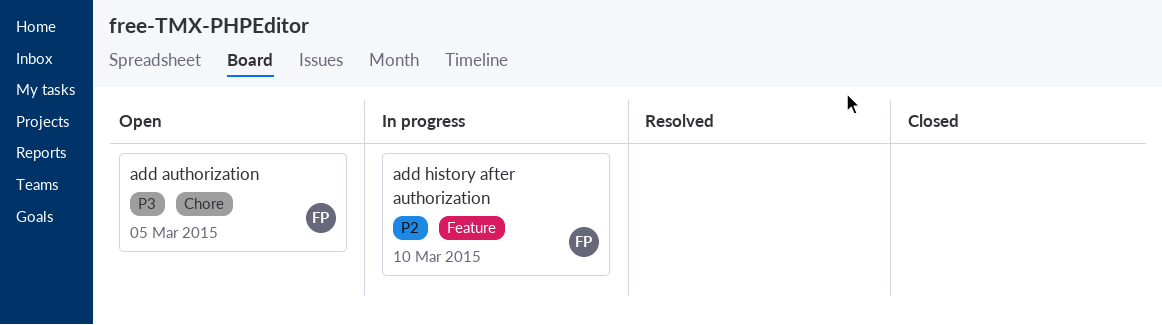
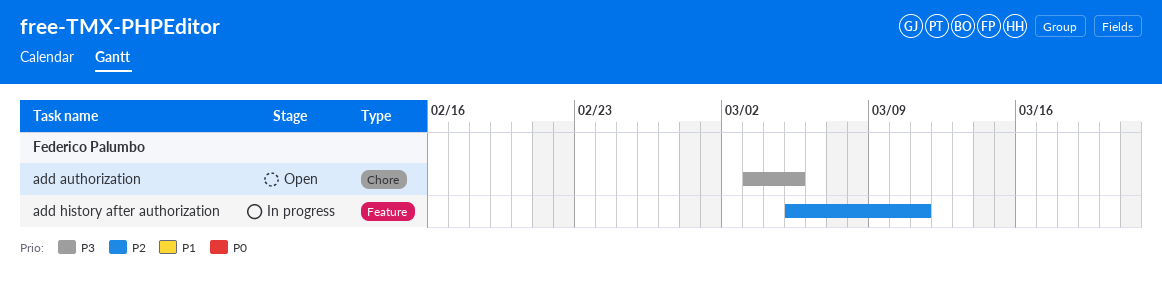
add history after authorization, due: Mar 10 -> Mar 11

